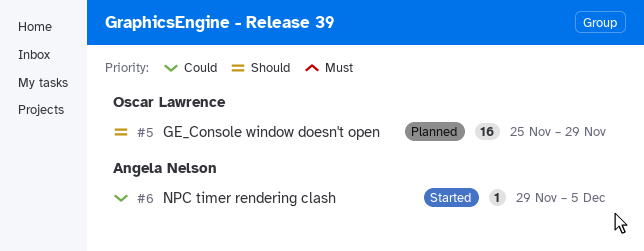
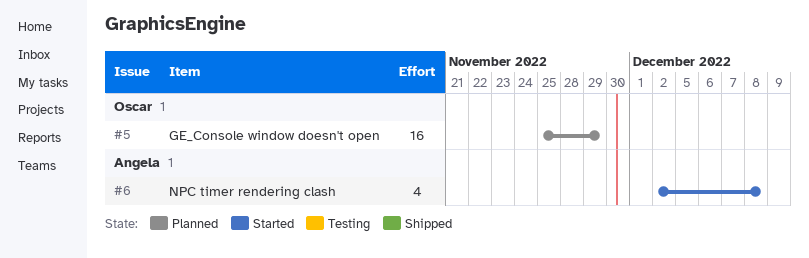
#6, estimate: 1 -> 4
#6, start: Nov 29 -> Dec 2
#6, due: Dec 5 -> Dec 8

